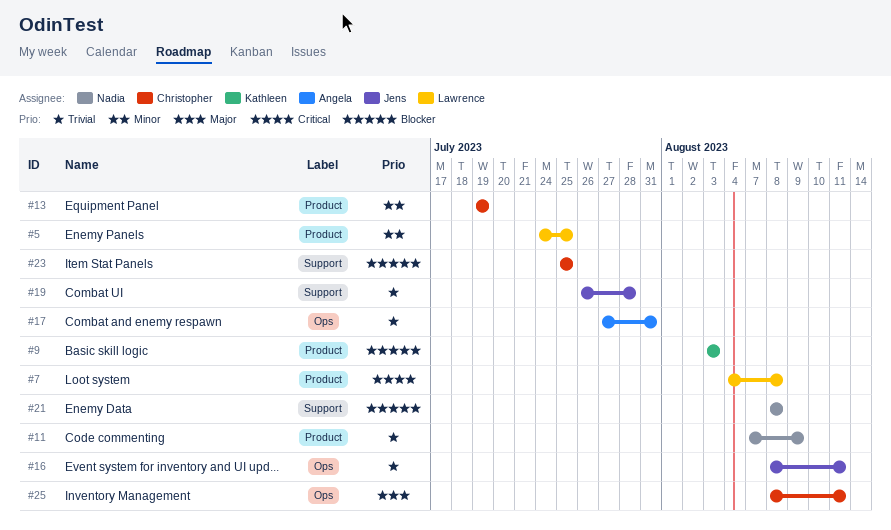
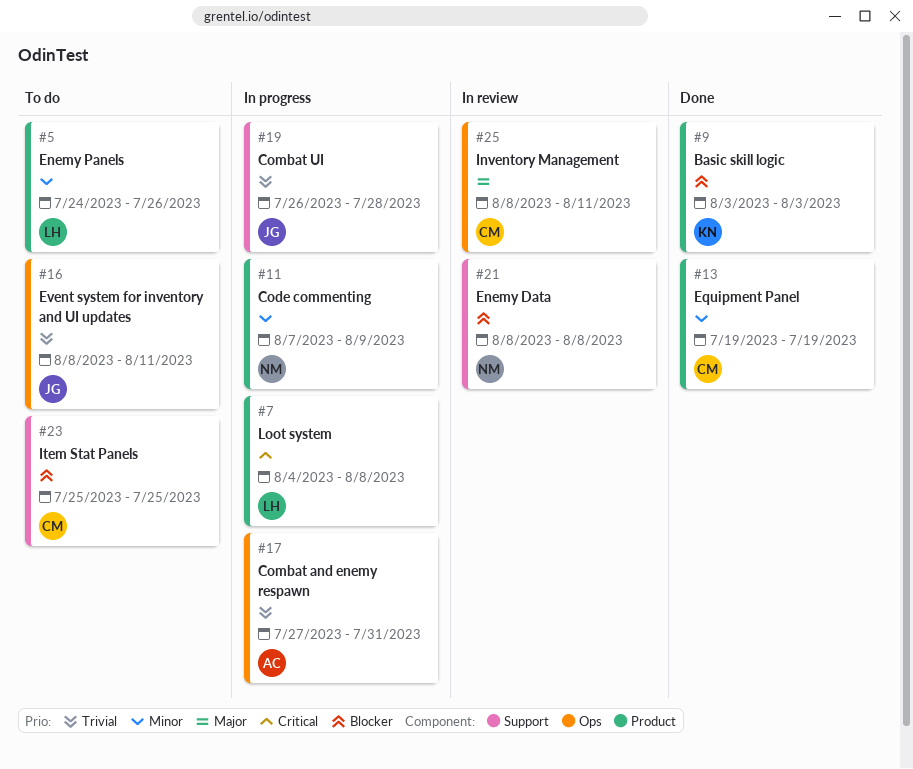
#5, due: Jul 25 -> Jul 26
#11, priority: Trivial -> Minor

